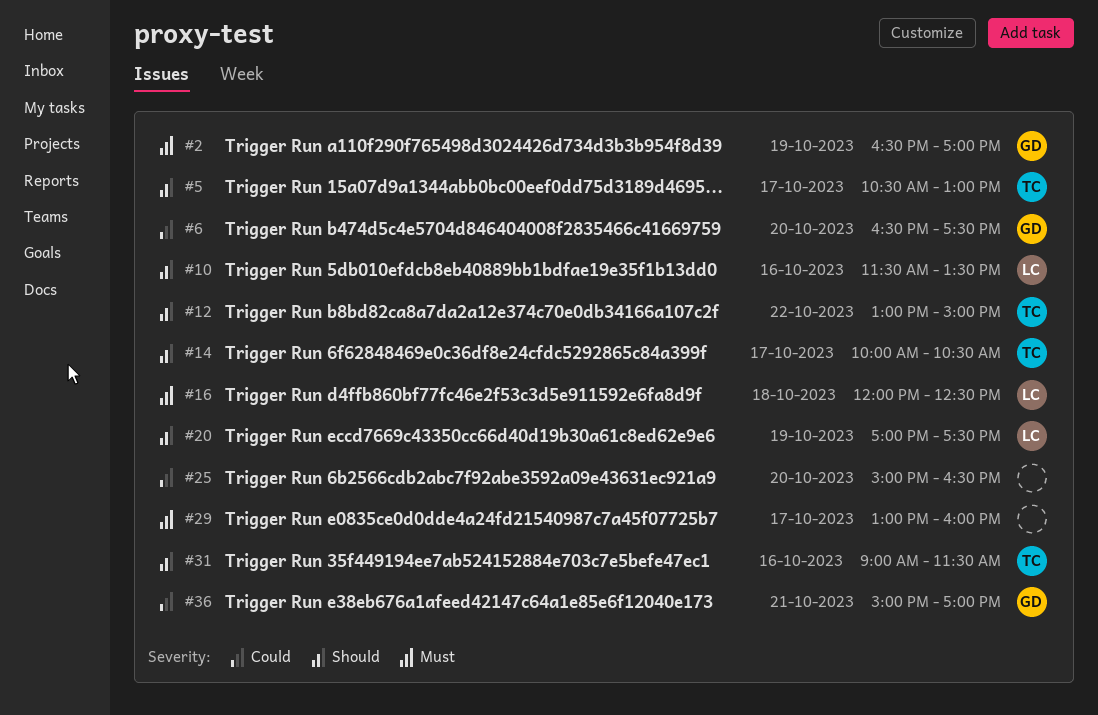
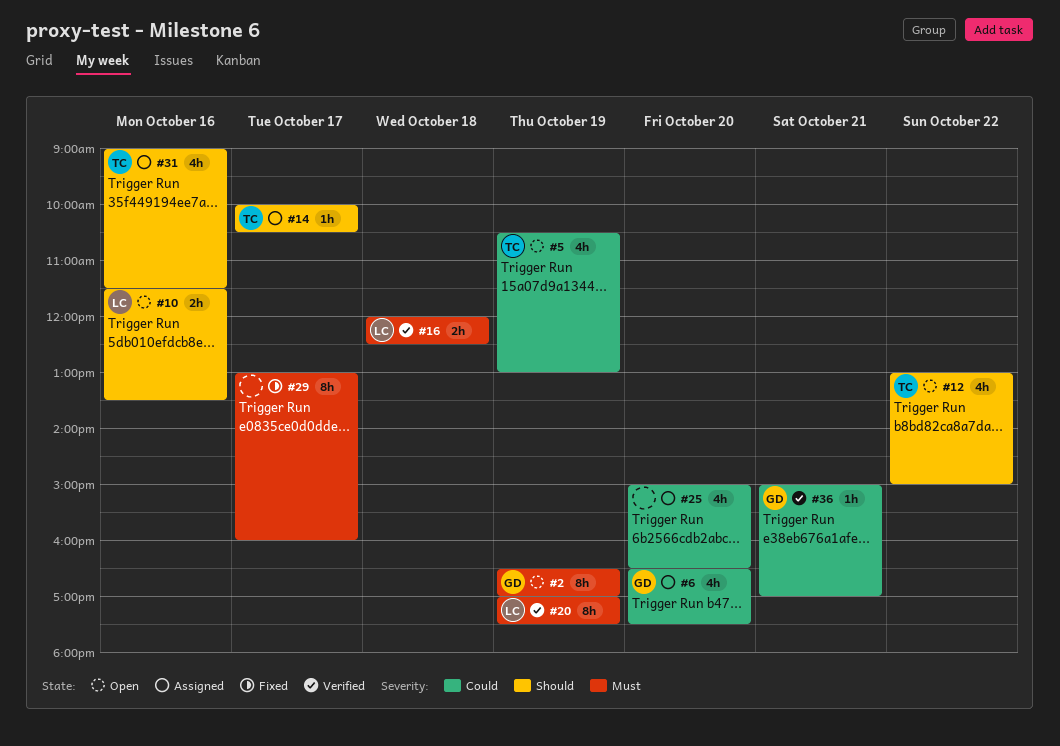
#5, priority: Should -> Could
#5, day: Oct 17 -> Oct 19
#20, priority: Should -> Must

